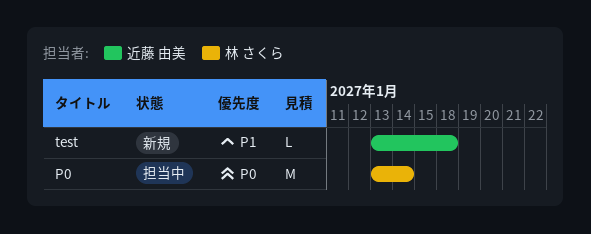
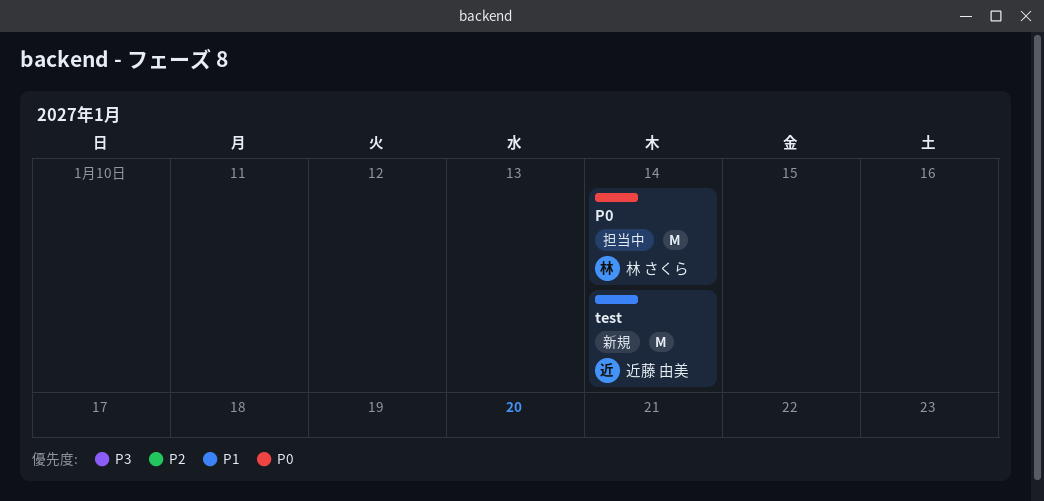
test, estimate: L -> M
test, due: Jan 18 -> Jan 14

